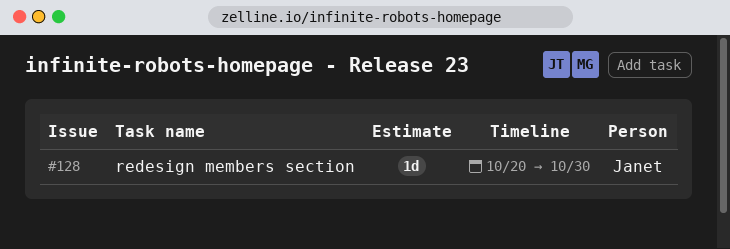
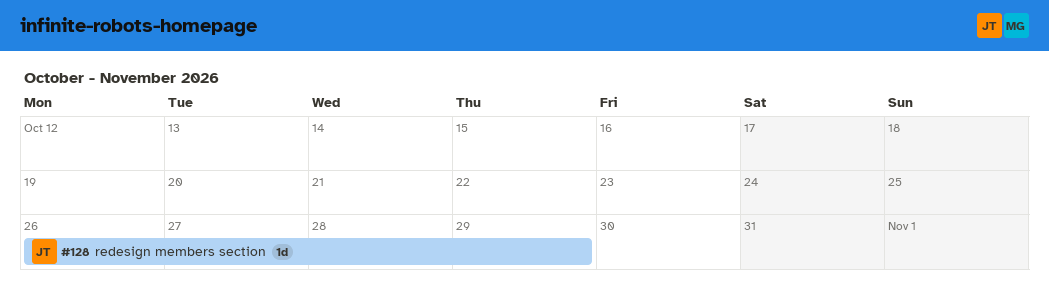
#128, start: Oct 20 -> Oct 26
#128, due: Oct 30 -> Oct 29

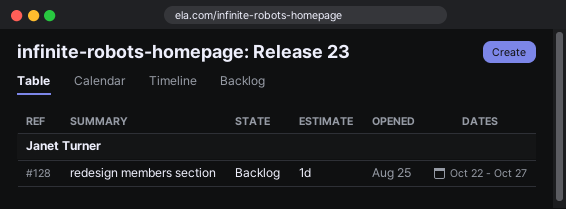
#128, start: Oct 26 -> Oct 22
#128, due: Oct 29 -> Oct 27

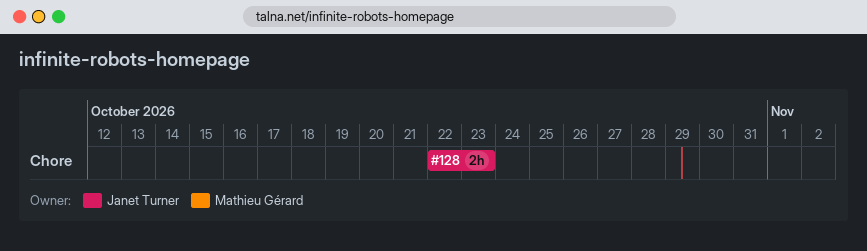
#128, estimate: 1d -> 2h
#128, due: Oct 27 -> Oct 23

